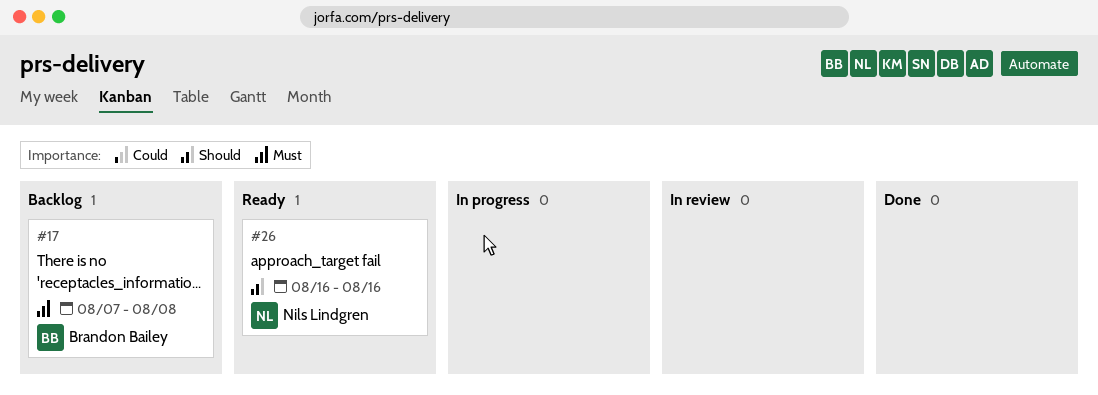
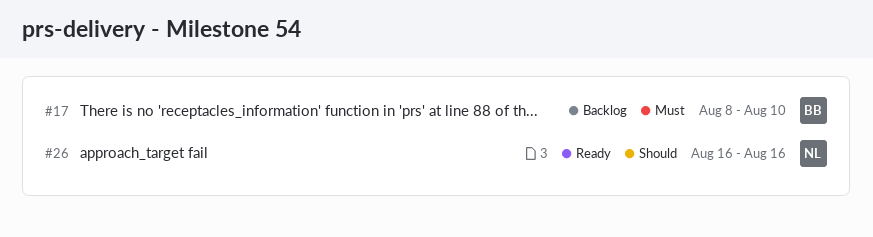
#17, start: Aug 7 -> Aug 8
#17, due: Aug 8 -> Aug 10

